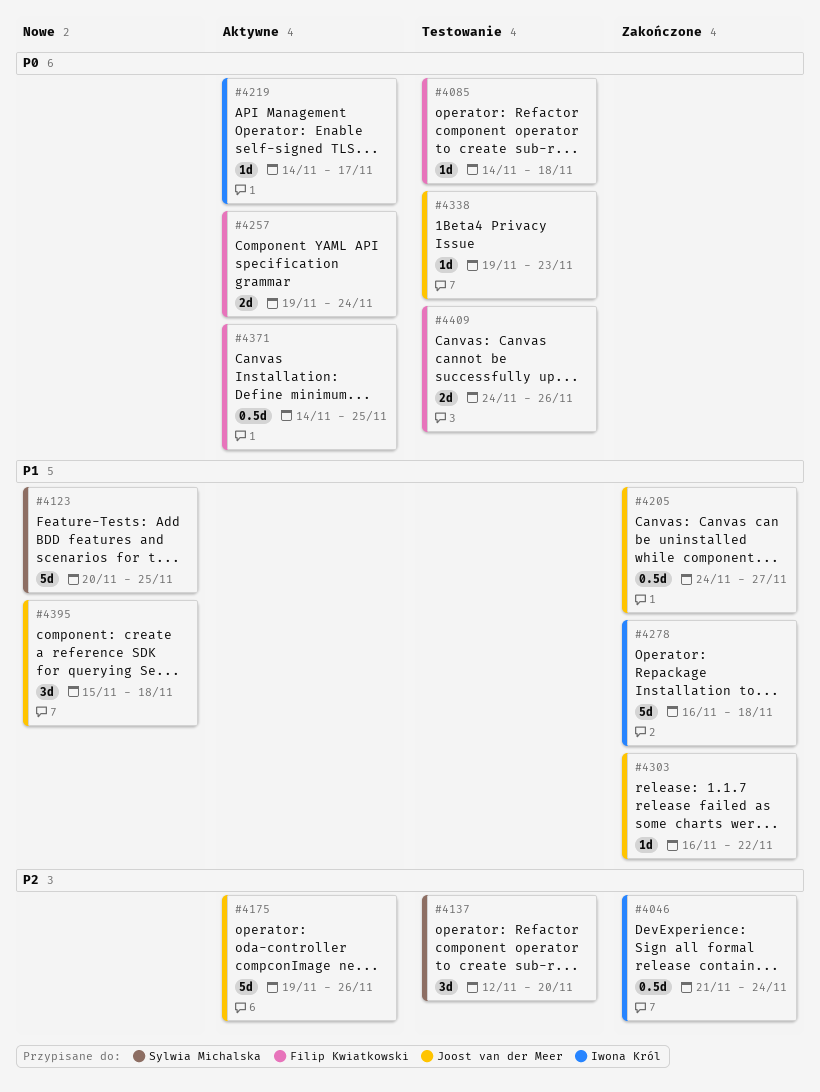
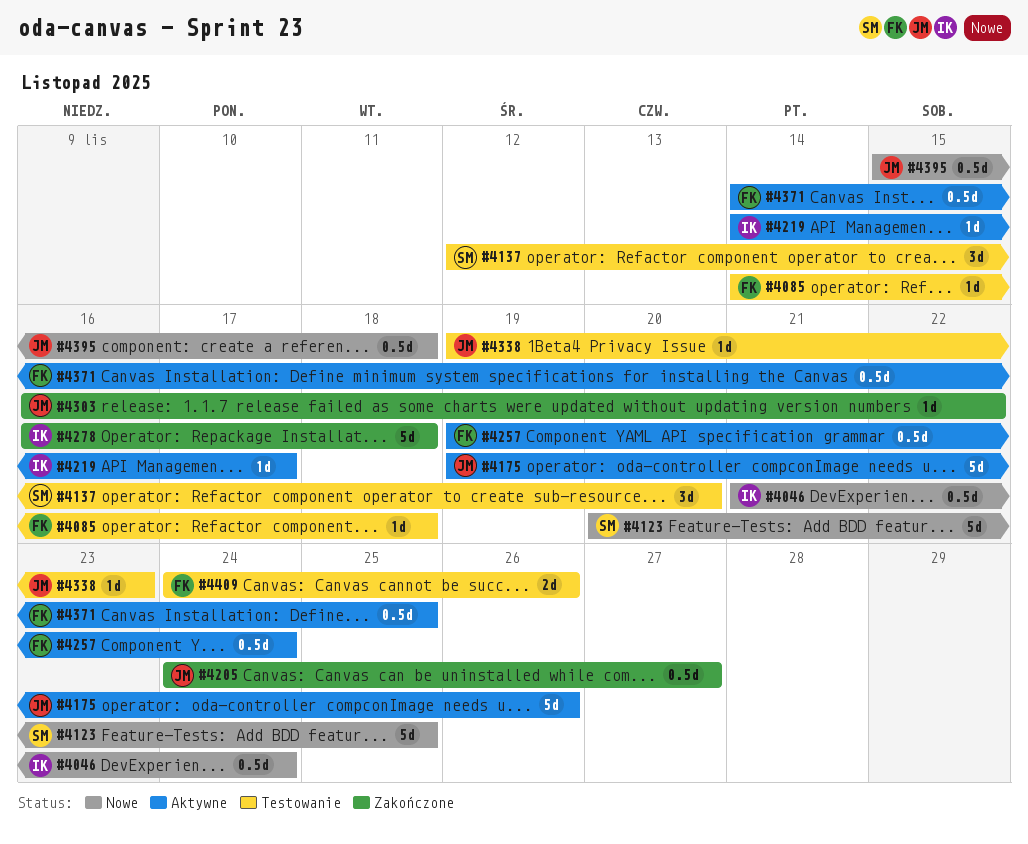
#4046, status: Zakończone -> Nowe
#4257, estimate: 2d -> 0.5d
#4395, estimate: 3d -> 0.5d

